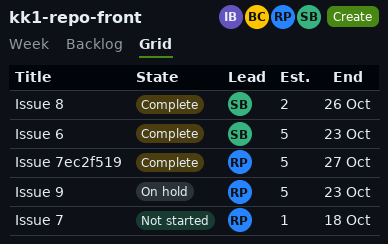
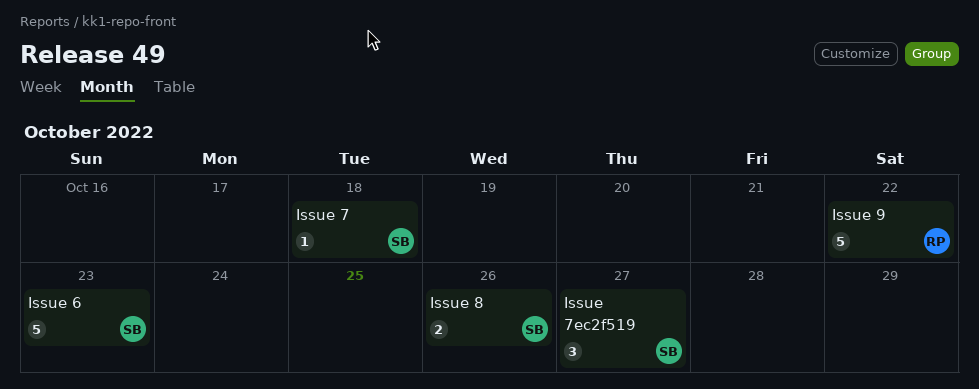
Issue 7, owner: RP -> SB
Issue 7ec2f519, owner: RP -> SB
Issue 7ec2f519, estimate: 5 -> 3
Issue 9, due: Oct 23 -> Oct 22

